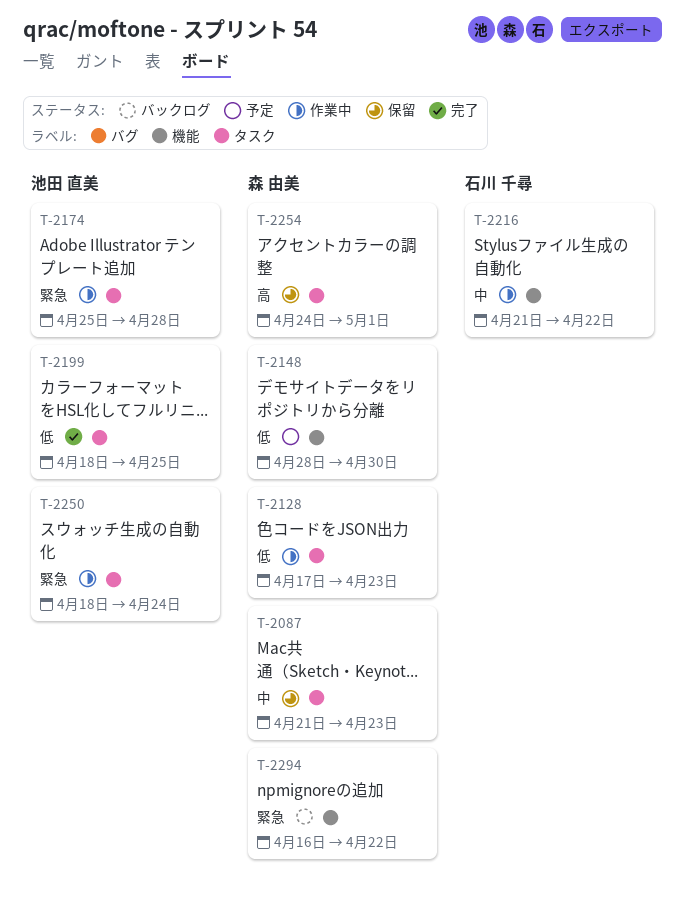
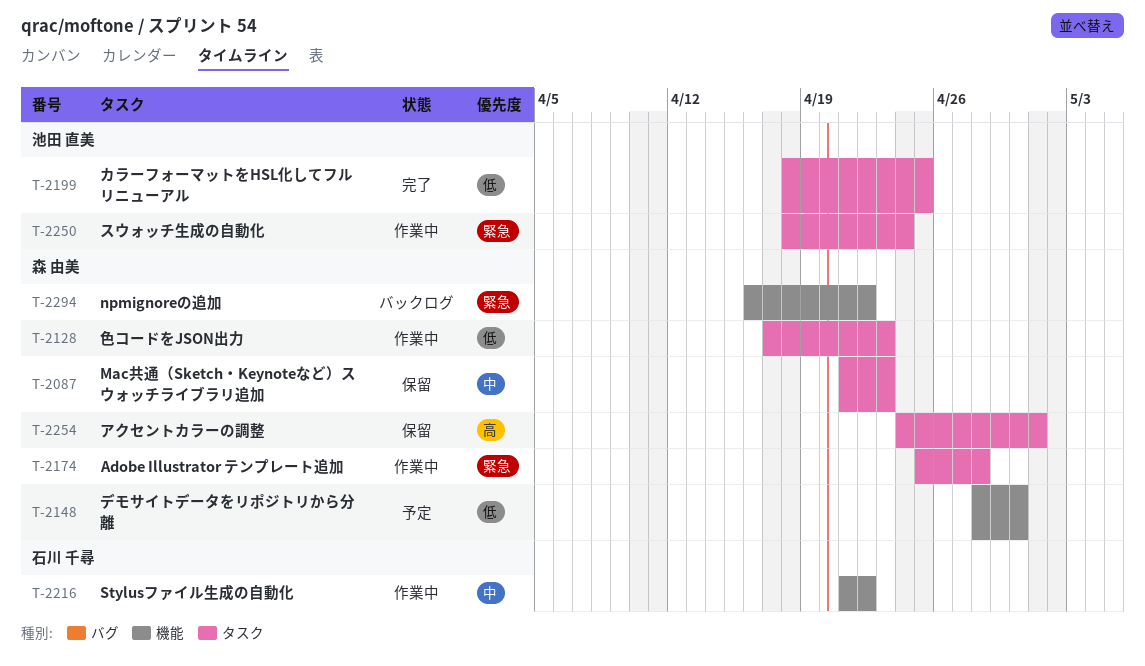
T-2174, owner: 池田 直美 -> 森 由美

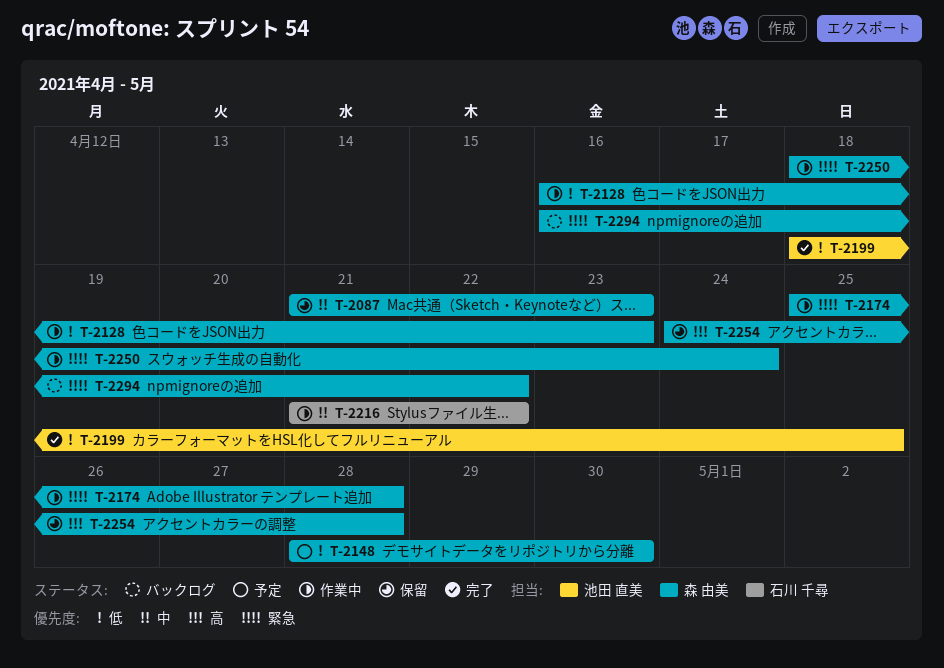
T-2128, start: Apr 17 -> Apr 16
T-2250, owner: 池田 直美 -> 森 由美
T-2254, due: May 1 -> Apr 28

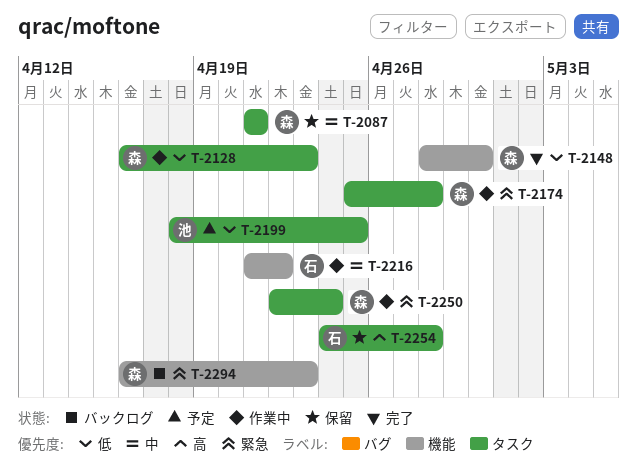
T-2087, due: Apr 23 -> Apr 21
T-2148, status: 予定 -> 完了
T-2199, status: 完了 -> 予定
T-2250, start: Apr 18 -> Apr 22
T-2254, owner: 森 由美 -> 石川 千尋
T-2294, due: Apr 22 -> Apr 23

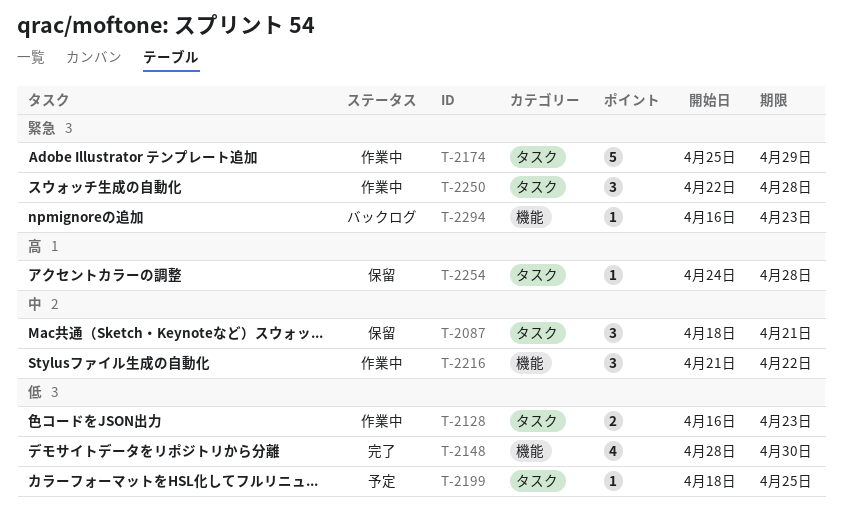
T-2087, start: Apr 21 -> Apr 18
T-2174, due: Apr 28 -> Apr 29
T-2250, due: Apr 24 -> Apr 28

